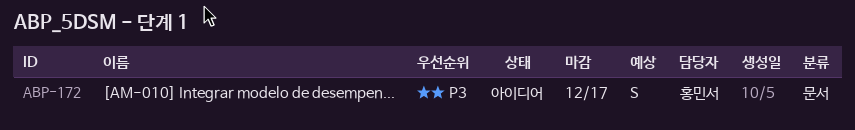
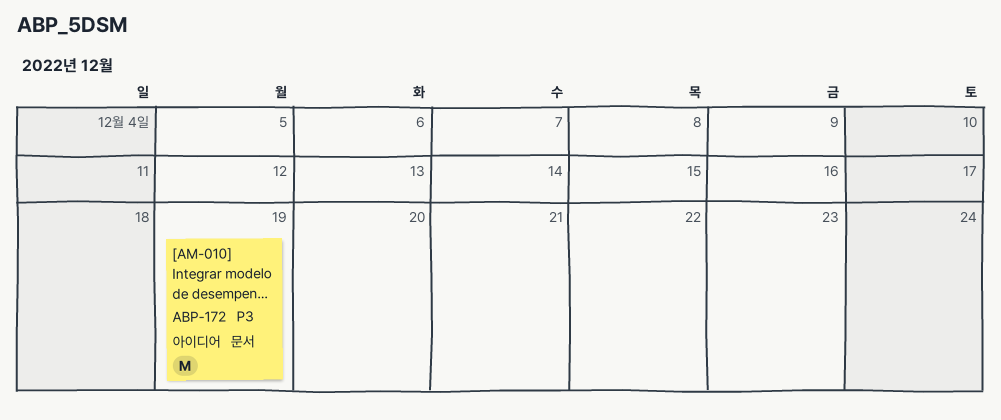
ABP-172, estimate: S -> M
ABP-172, due: Dec 17 -> Dec 19

